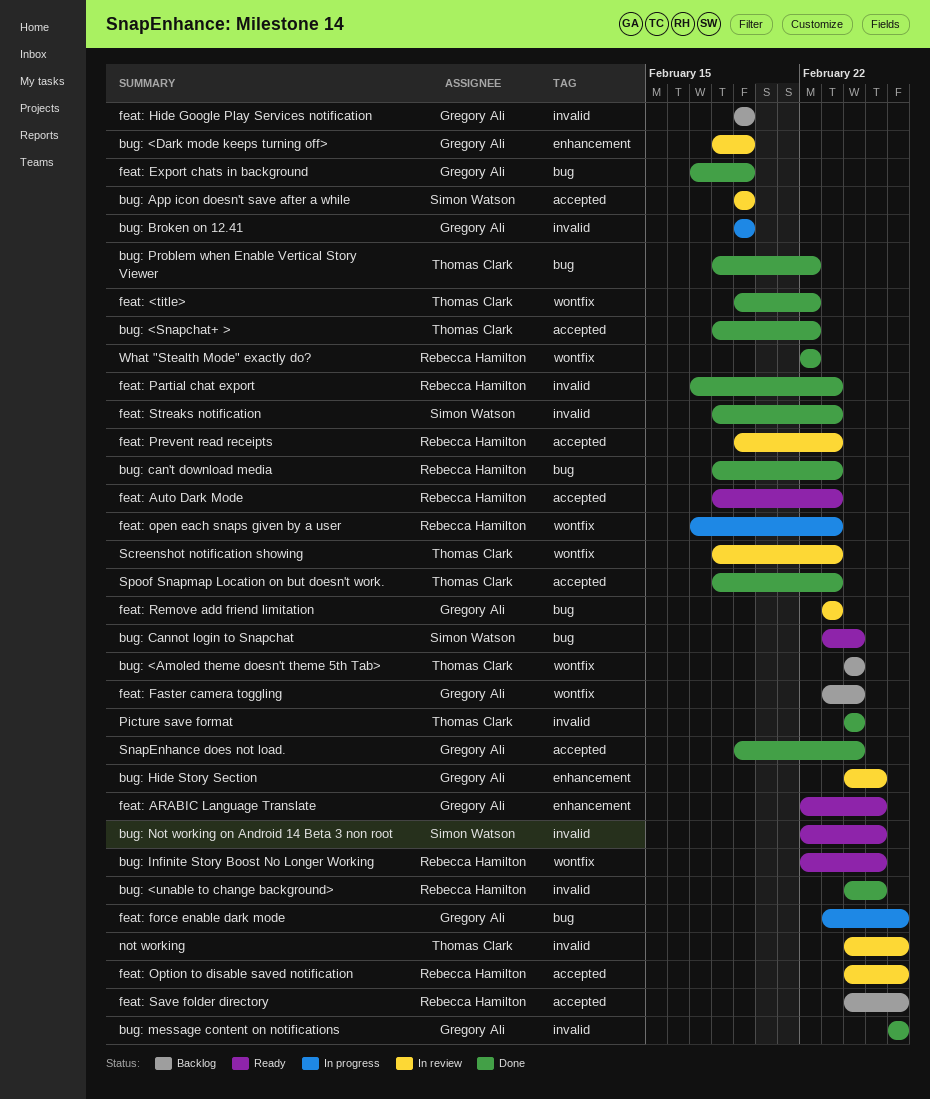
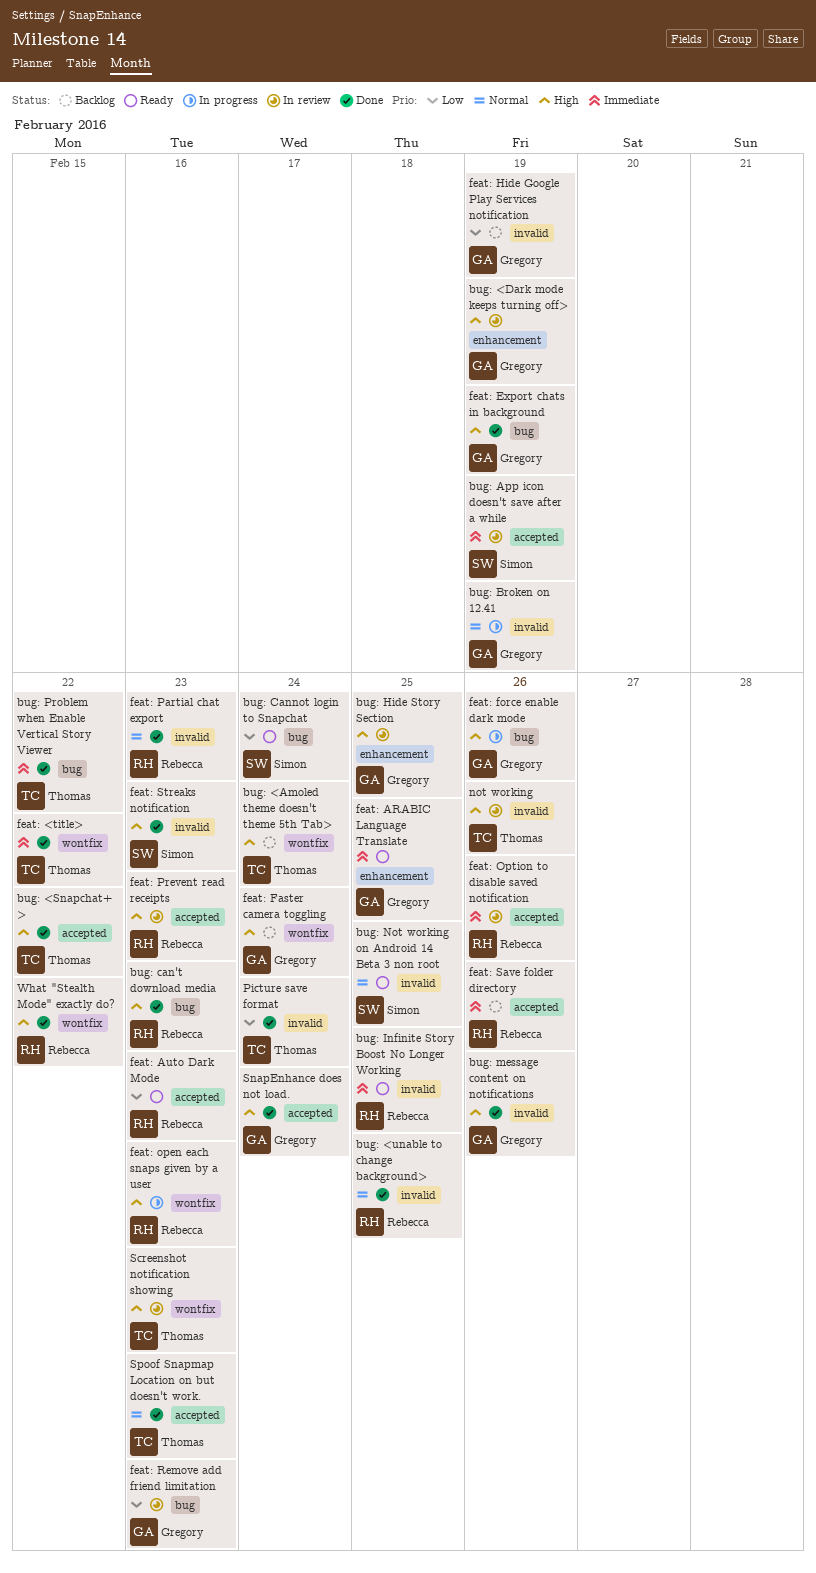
bug: Infinite Story Boost No Longer Working, label: wontfix -> invalid

